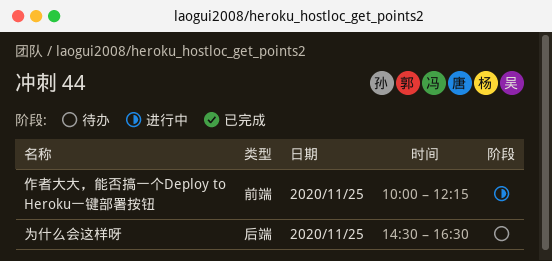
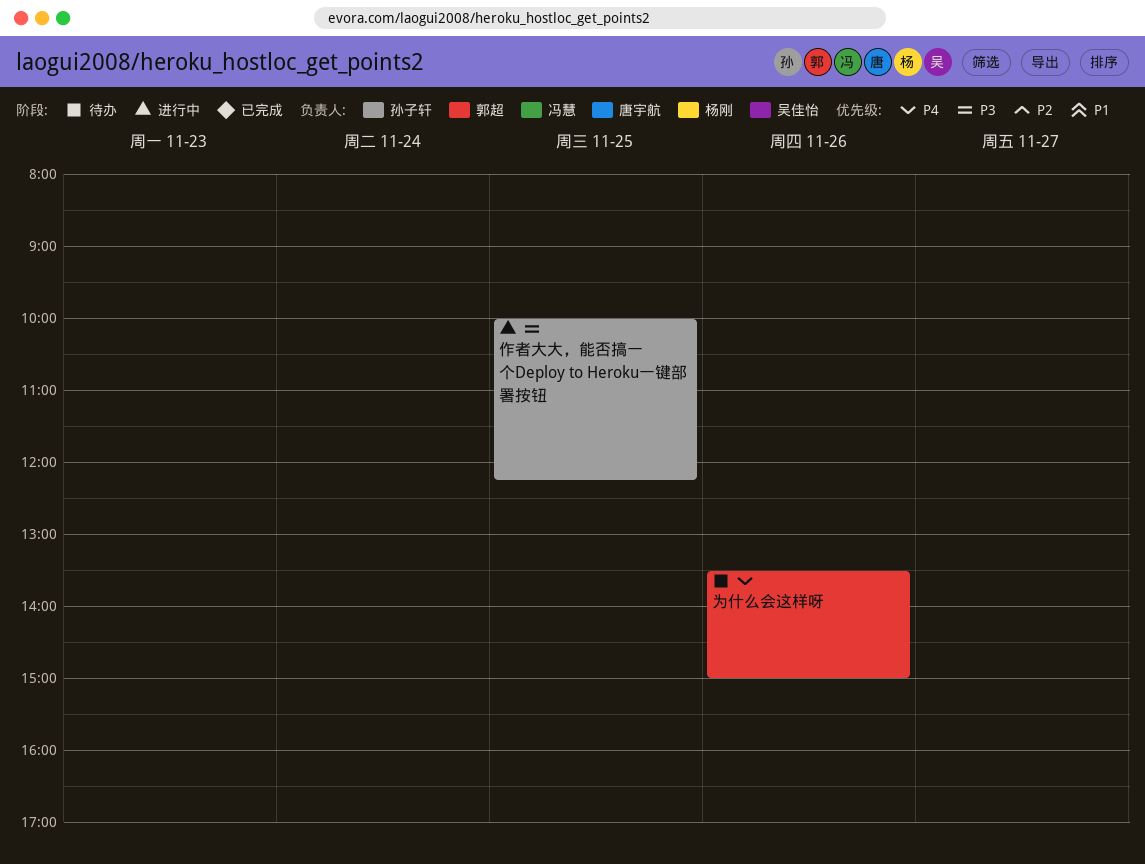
为什么会这样呀, day: Nov 25 -> Nov 26
为什么会这样呀, begins: 14:30 -> 13:30
为什么会这样呀, ends: 16:30 -> 15:00

